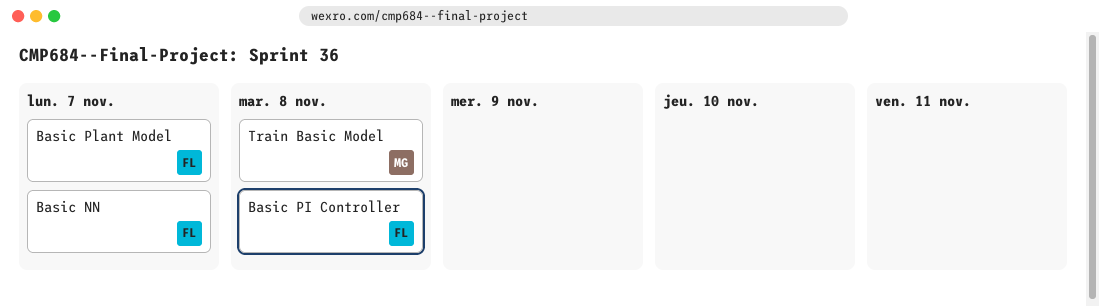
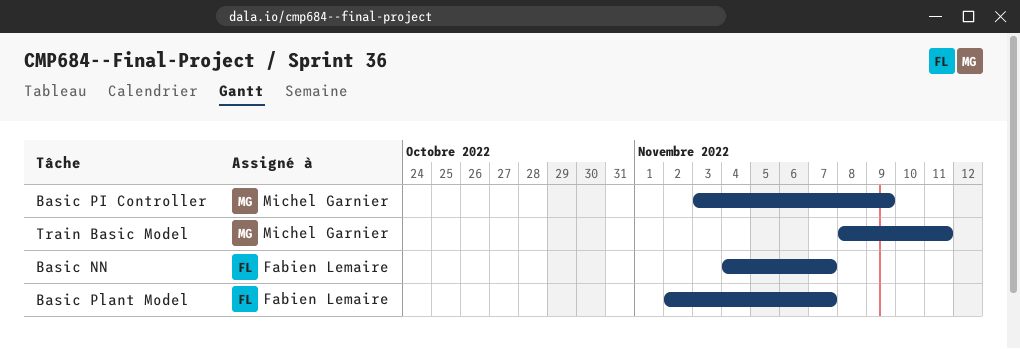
Basic PI Controller, owner: Fabien Lemaire -> Michel Garnier
Basic PI Controller, due: Nov 8 -> Nov 9
Train Basic Model, due: Nov 8 -> Nov 11

